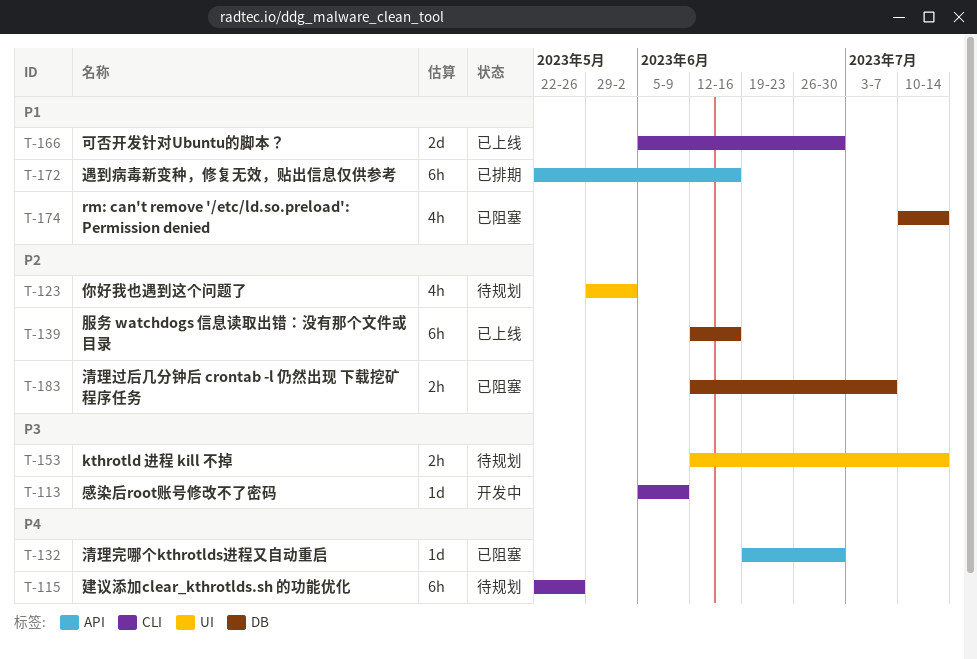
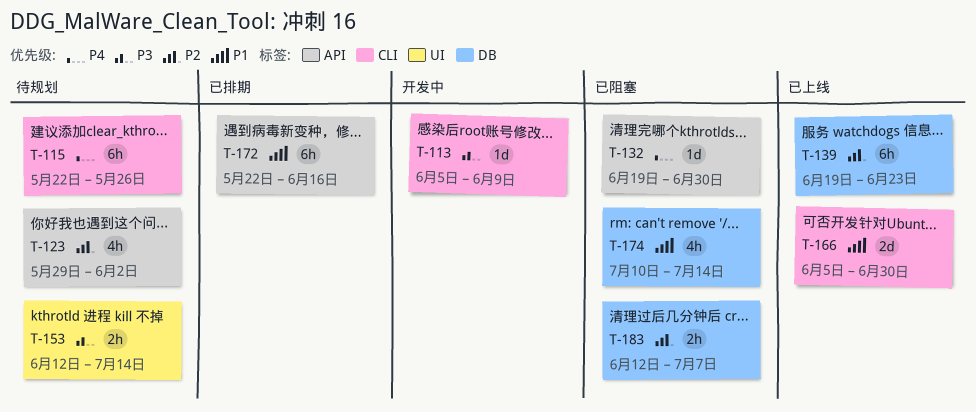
T-123, label: UI -> API
T-139, start: Jun 12 -> Jun 19
T-139, due: Jun 16 -> Jun 23

